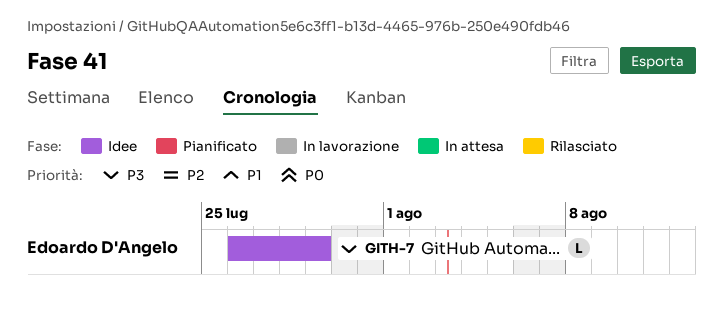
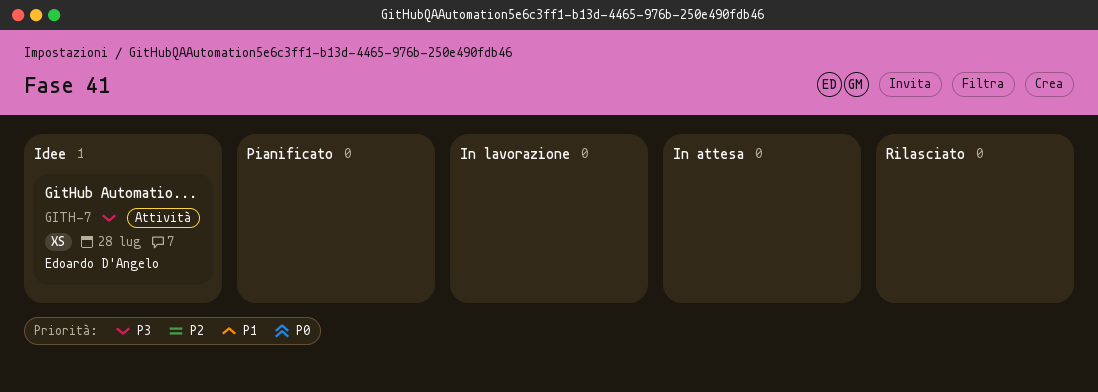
GITH-7, estimate: L -> XS
GITH-7, due: Jul 29 -> Jul 28

